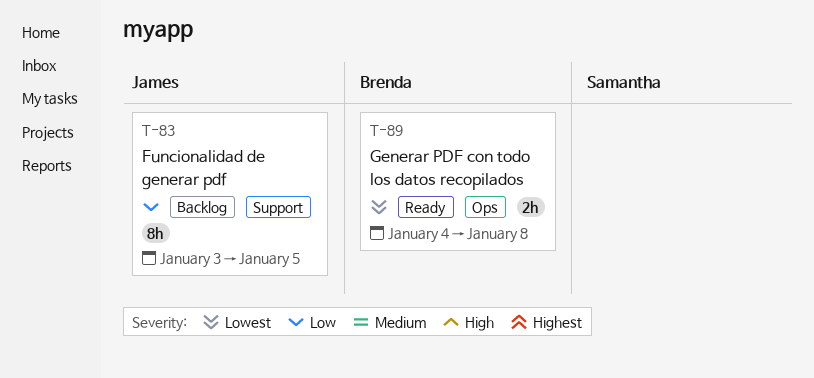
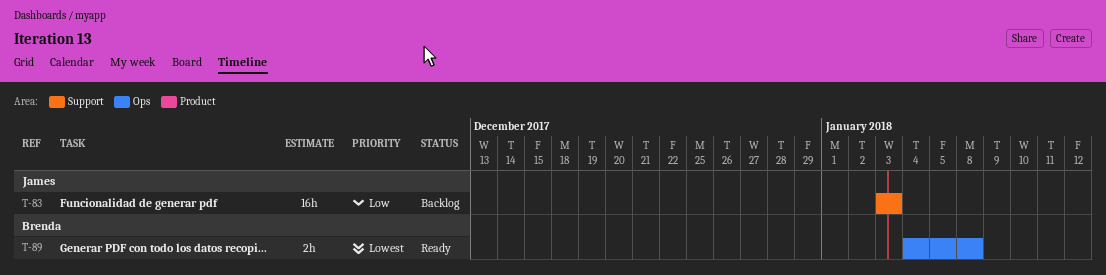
T-83, estimate: 8h -> 16h
T-83, due: Jan 5 -> Jan 3

